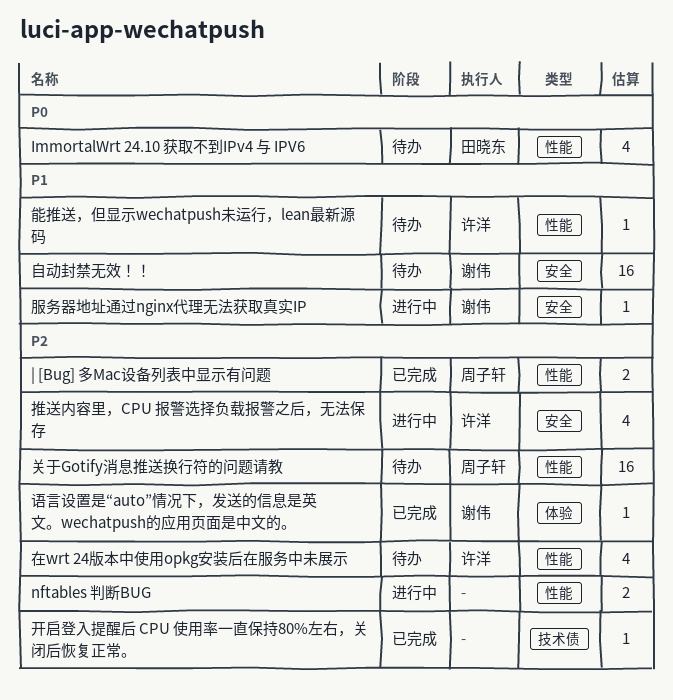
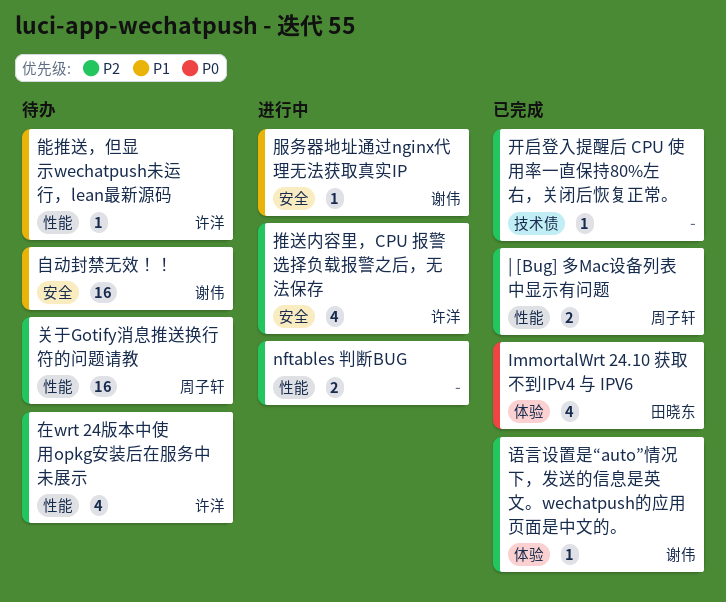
ImmortalWrt 24.10 获取不到IPv4 与 IPV6, status: 待办 -> 已完成
ImmortalWrt 24.10 获取不到IPv4 与 IPV6, label: 性能 -> 体验

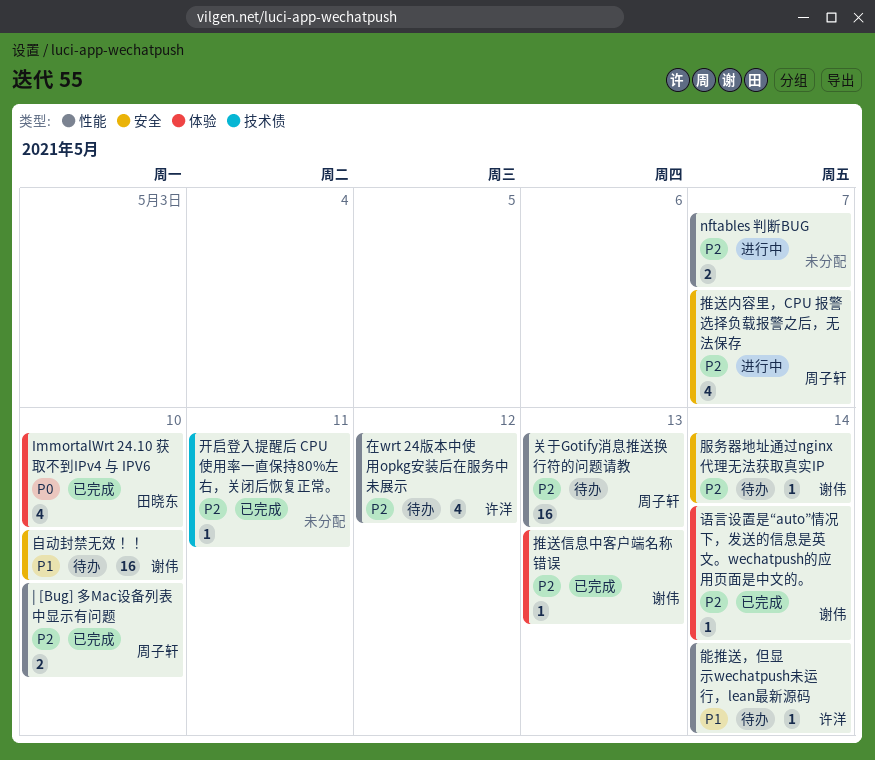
推送信息中客户端名称错误: none -> present
推送内容里，CPU 报警选择负载报警之后，无法保存, owner: 许洋 -> 周子轩
服务器地址通过nginx代理无法获取真实IP, status: 进行中 -> 待办
服务器地址通过nginx代理无法获取真实IP, priority: P1 -> P2

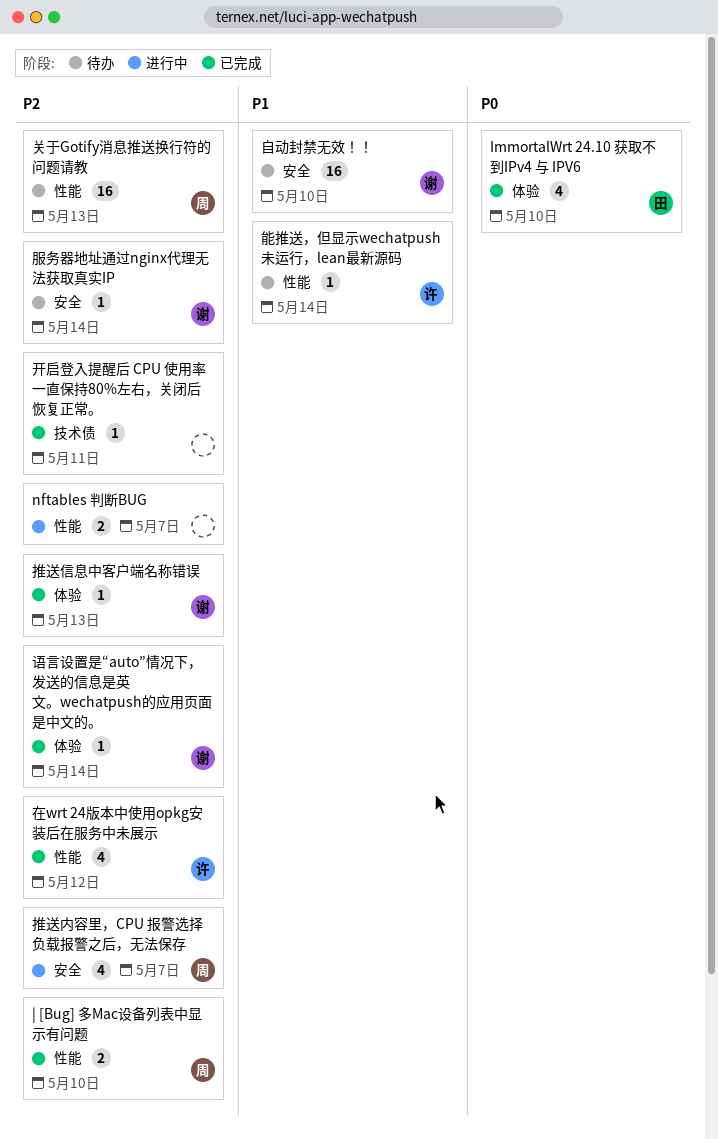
在wrt 24版本中使用opkg安装后在服务中未展示, status: 待办 -> 已完成

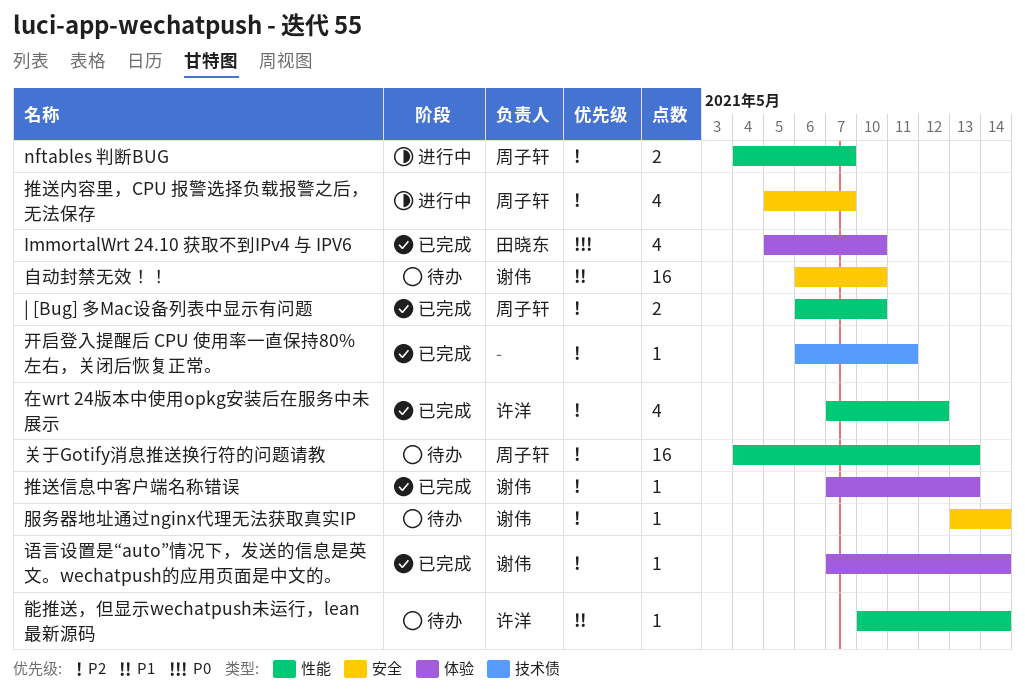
nftables 判断BUG, owner: none -> 周子轩

